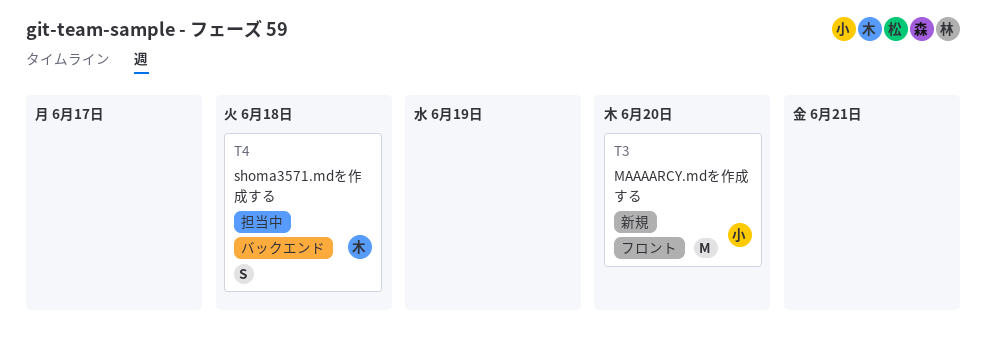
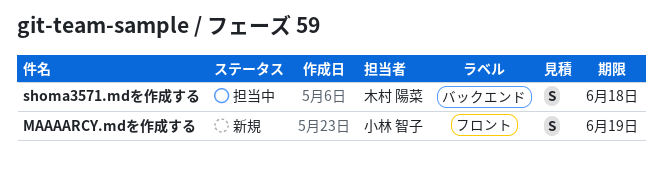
MAAAARCY.mdを作成する, estimate: M -> S
MAAAARCY.mdを作成する, due: Jun 20 -> Jun 19

